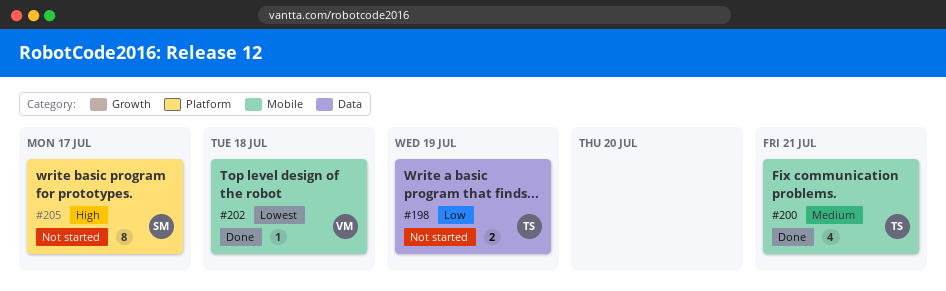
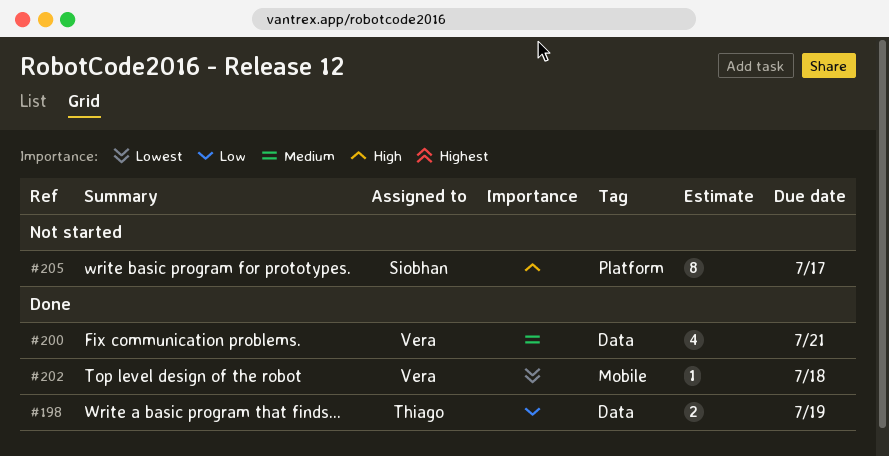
#198, status: Not started -> Done
#200, owner: Thiago -> Vera
#200, label: Mobile -> Data

